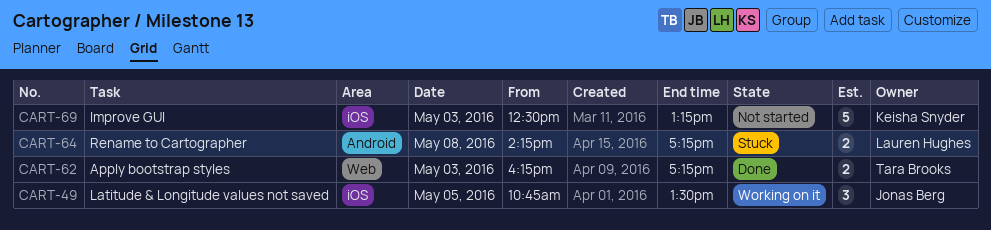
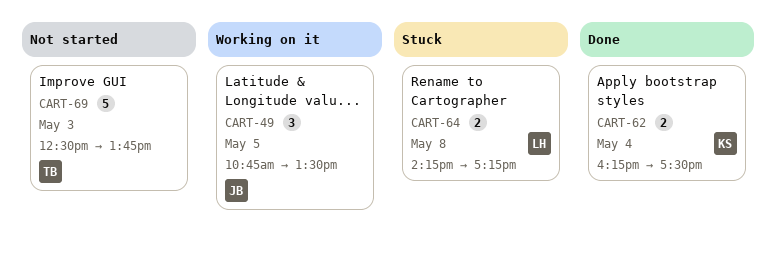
CART-62, owner: Tara Brooks -> Keisha Snyder
CART-62, day: May 3 -> May 4
CART-62, ends: 17:15 -> 17:30
CART-69, owner: Keisha Snyder -> Tara Brooks
CART-69, ends: 13:15 -> 13:45

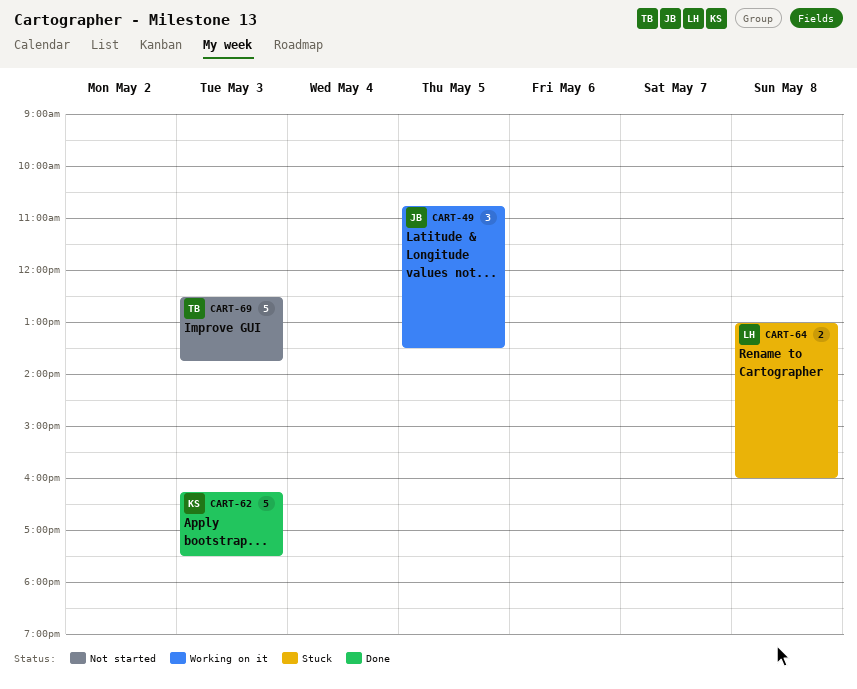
CART-62, estimate: 2 -> 5
CART-62, day: May 4 -> May 3
CART-64, begins: 14:15 -> 13:00
CART-64, ends: 17:15 -> 16:00

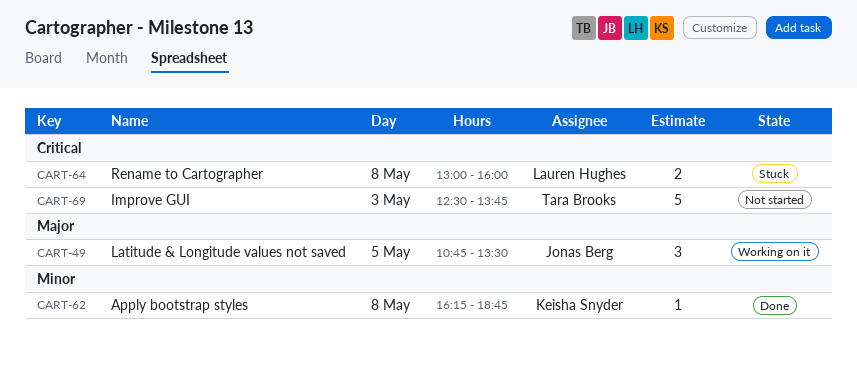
CART-62, estimate: 5 -> 1
CART-62, day: May 3 -> May 8
CART-62, ends: 17:30 -> 18:45

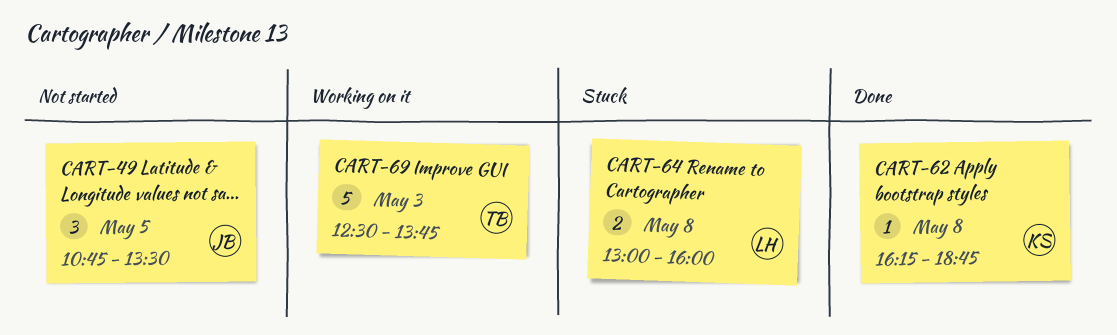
CART-49, status: Working on it -> Not started
CART-69, status: Not started -> Working on it

